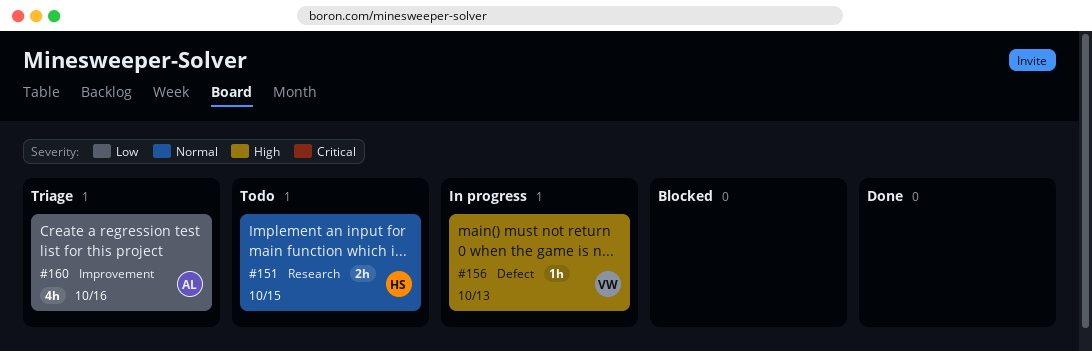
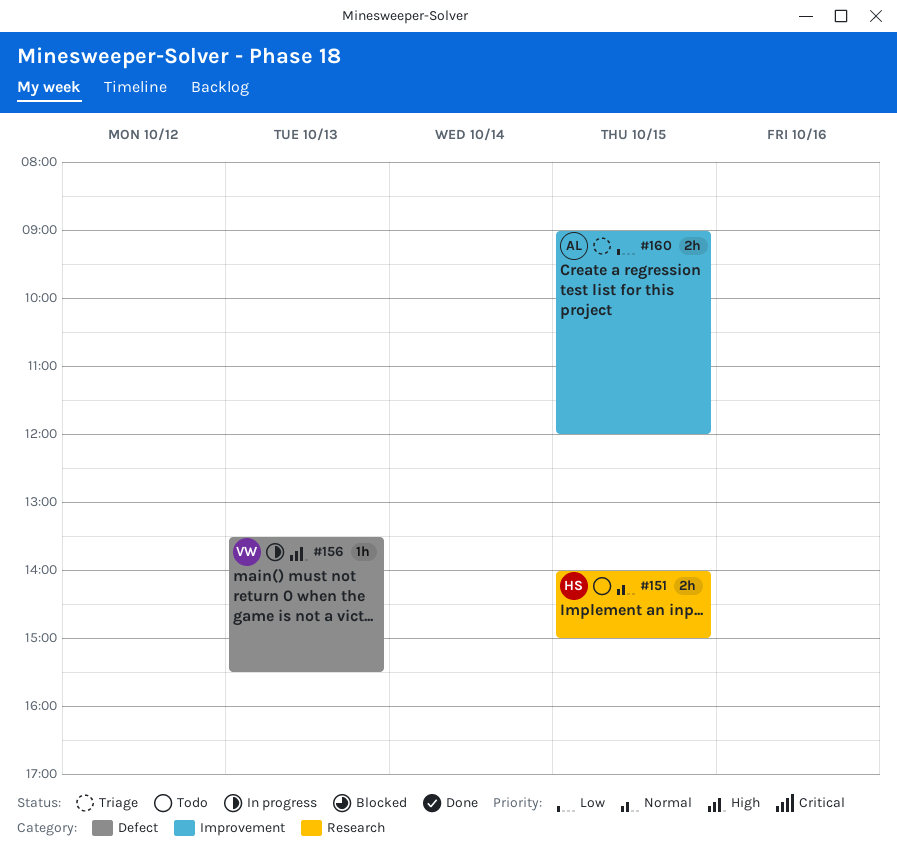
#160, estimate: 4h -> 2h
#160, day: Oct 16 -> Oct 15

